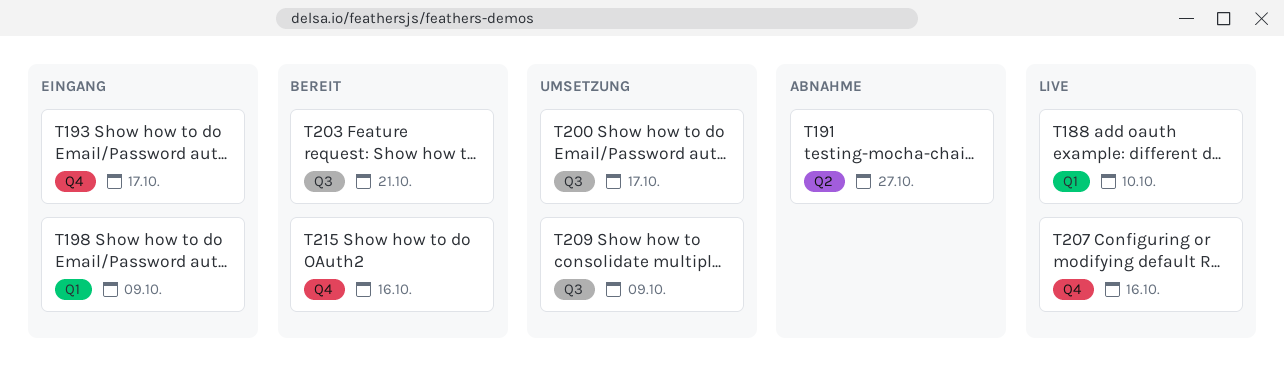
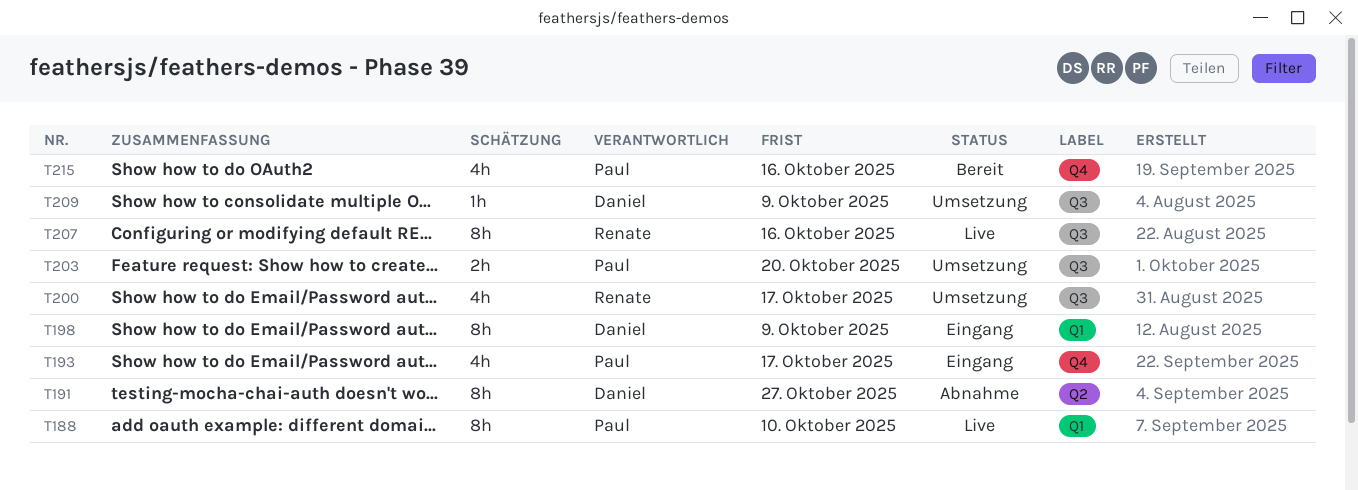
T203, status: Bereit -> Umsetzung
T203, due: Oct 21 -> Oct 20
T207, label: Q4 -> Q3

